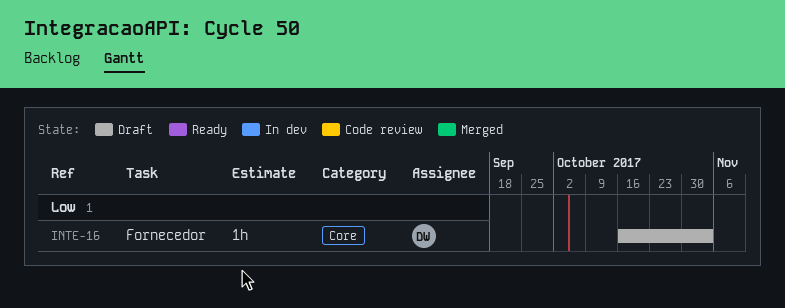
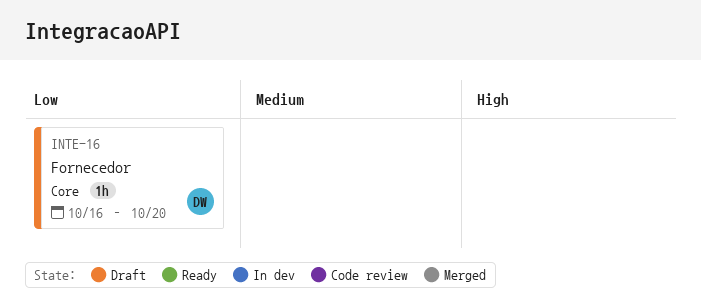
INTE-16, due: Nov 3 -> Oct 20

